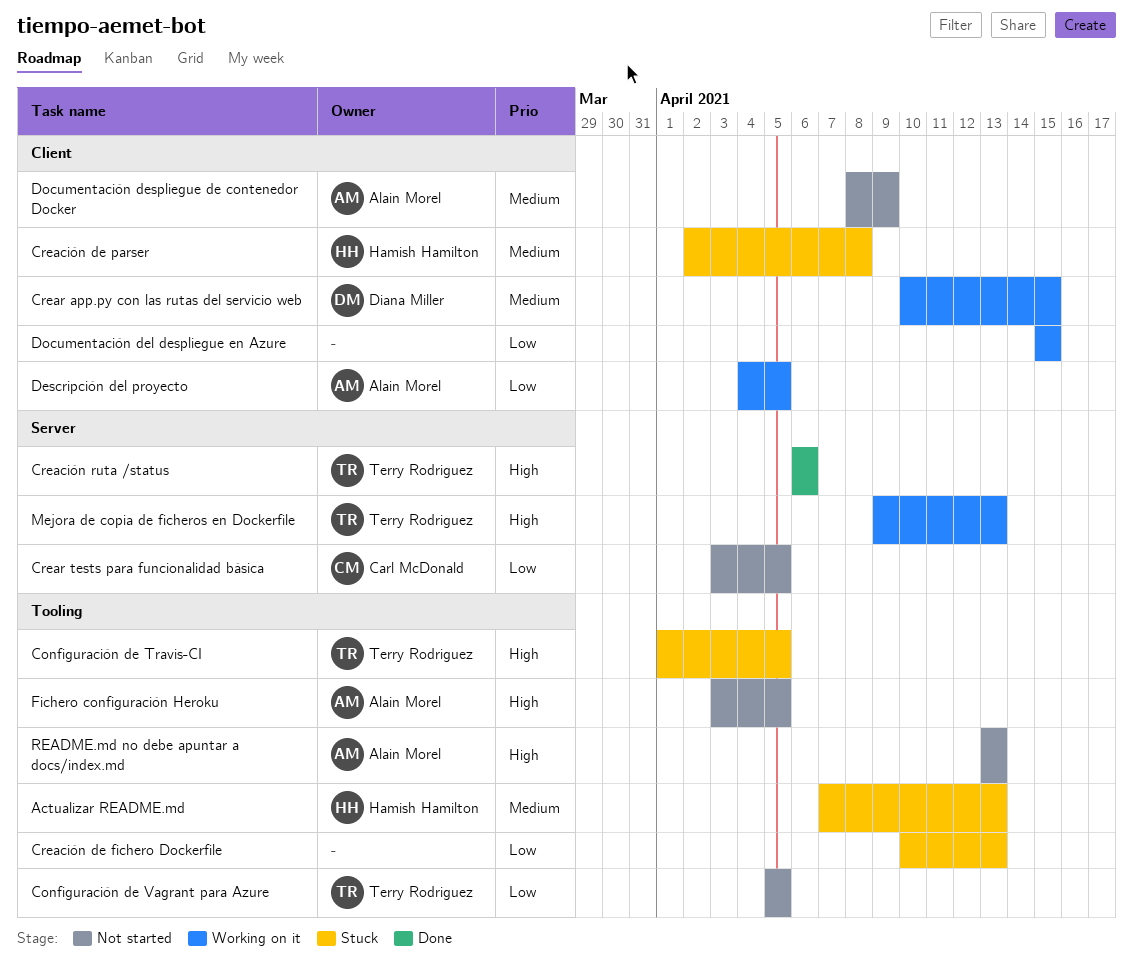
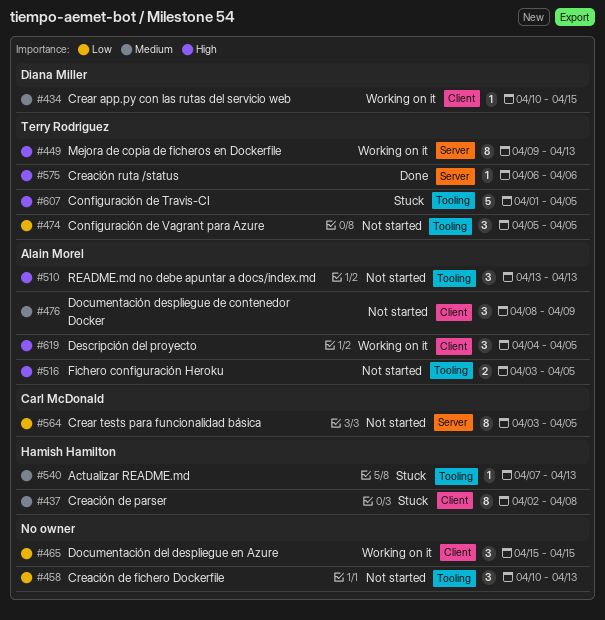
Creación de fichero Dockerfile, status: Stuck -> Not started
Descripción del proyecto, priority: Low -> High

